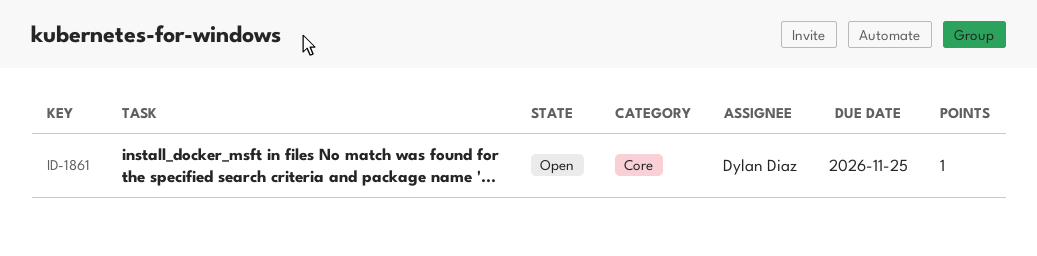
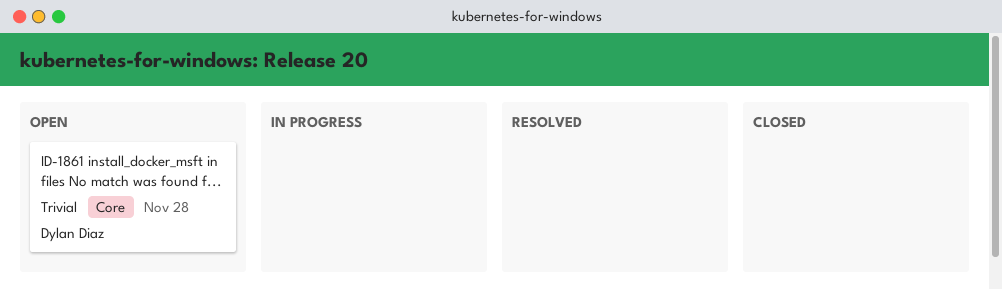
ID-1861, due: Nov 25 -> Nov 28

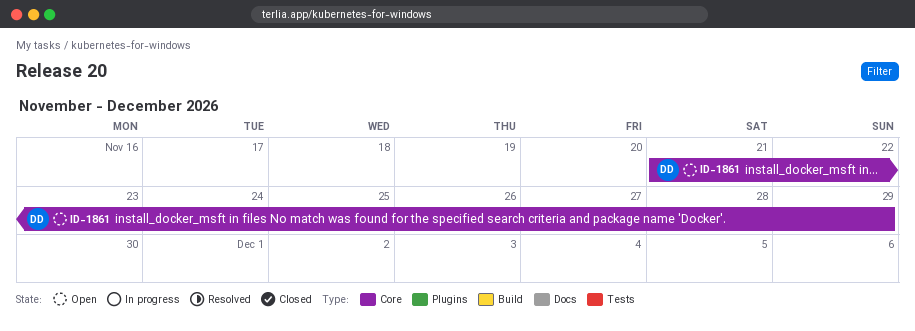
ID-1861, due: Nov 28 -> Nov 29

